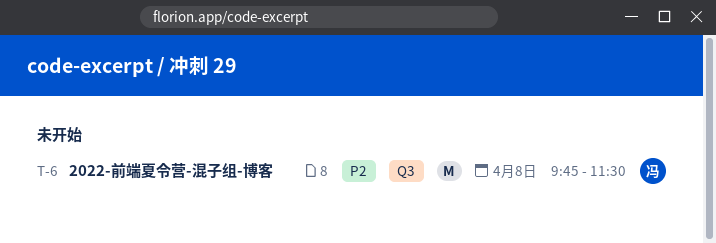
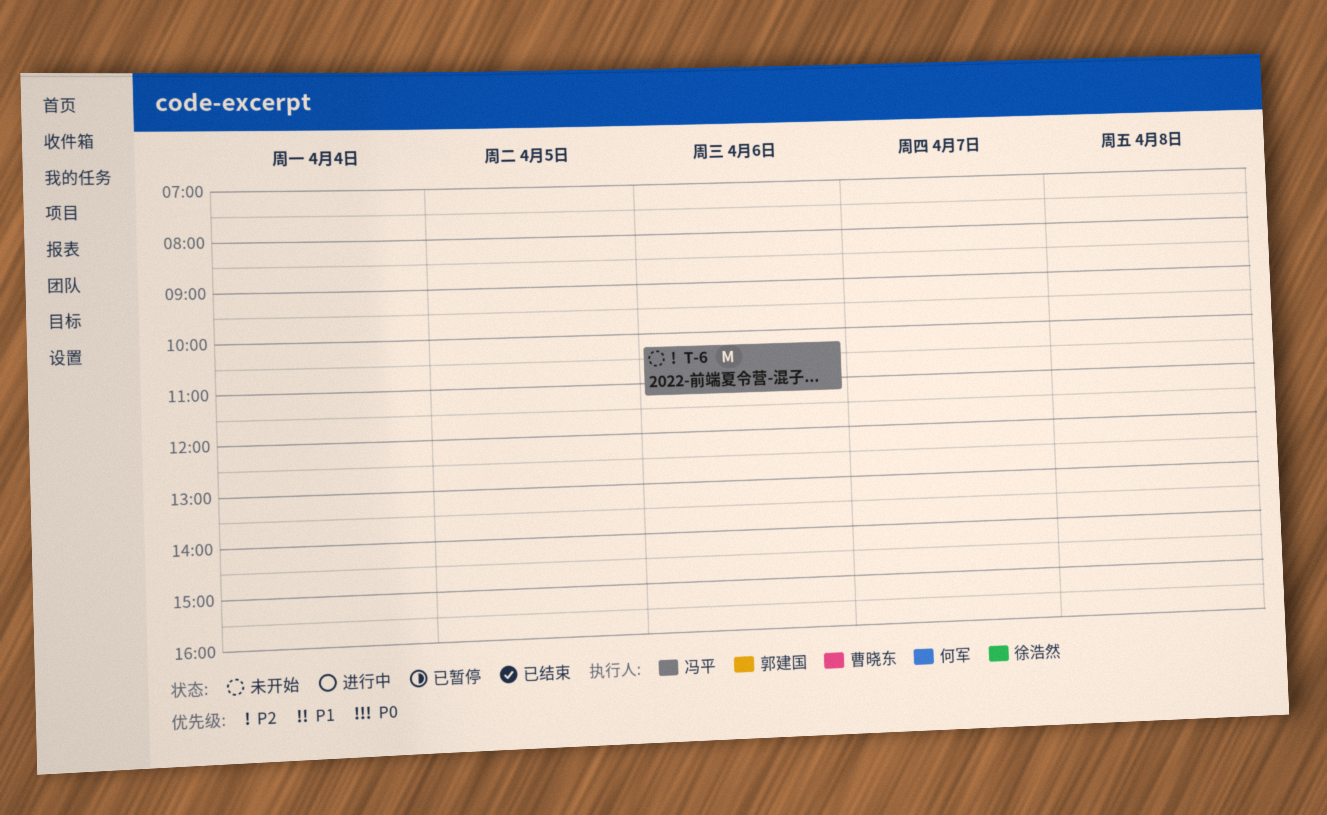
T-6, day: Apr 8 -> Apr 6
T-6, begins: 09:45 -> 10:15
T-6, ends: 11:30 -> 11:15

